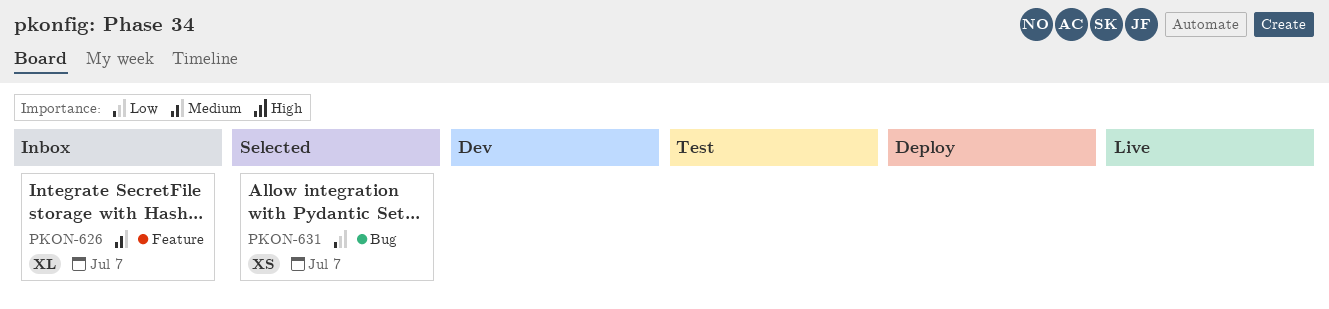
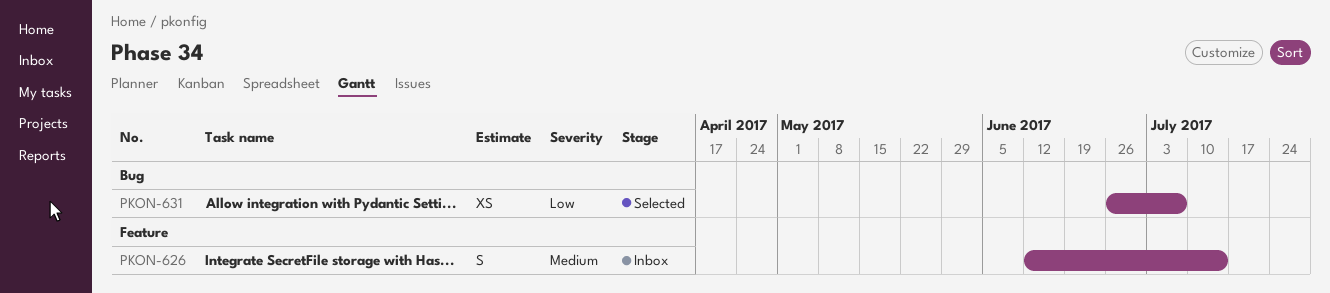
PKON-626, estimate: XL -> S
PKON-626, due: Jul 7 -> Jul 14

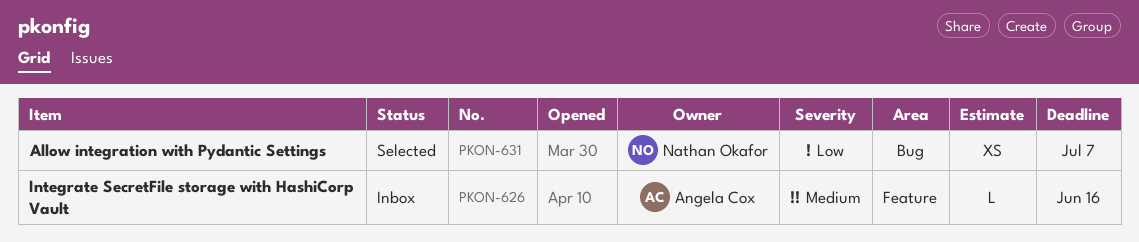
PKON-626, estimate: S -> L
PKON-626, due: Jul 14 -> Jun 16

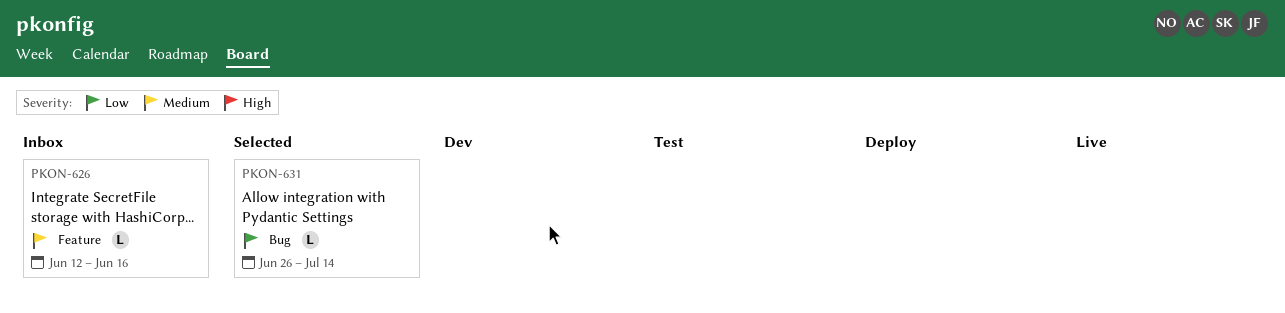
PKON-631, estimate: XS -> L
PKON-631, due: Jul 7 -> Jul 14

